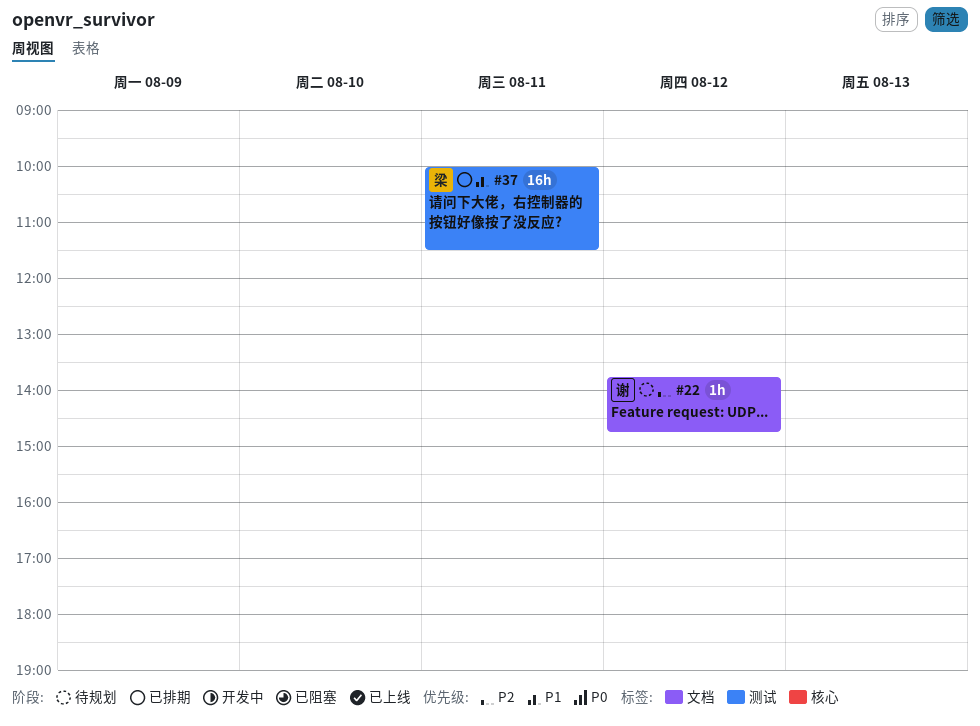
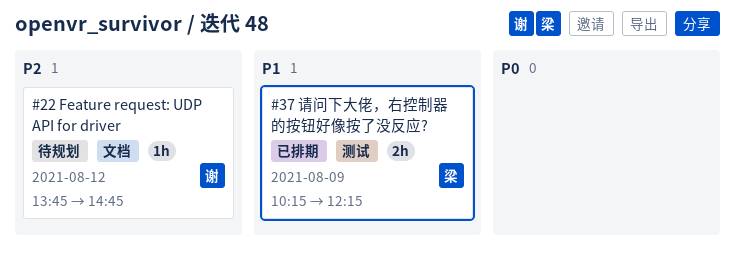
#37, estimate: 16h -> 2h
#37, day: Aug 11 -> Aug 9
#37, begins: 10:00 -> 10:15
#37, ends: 11:30 -> 12:15

